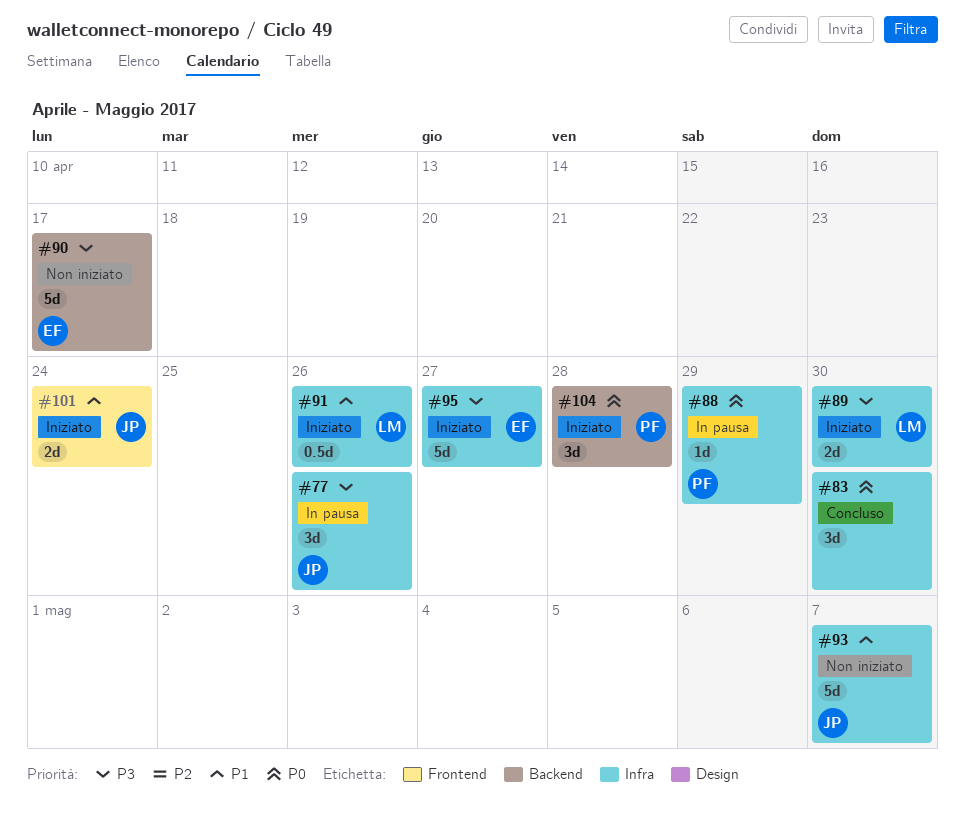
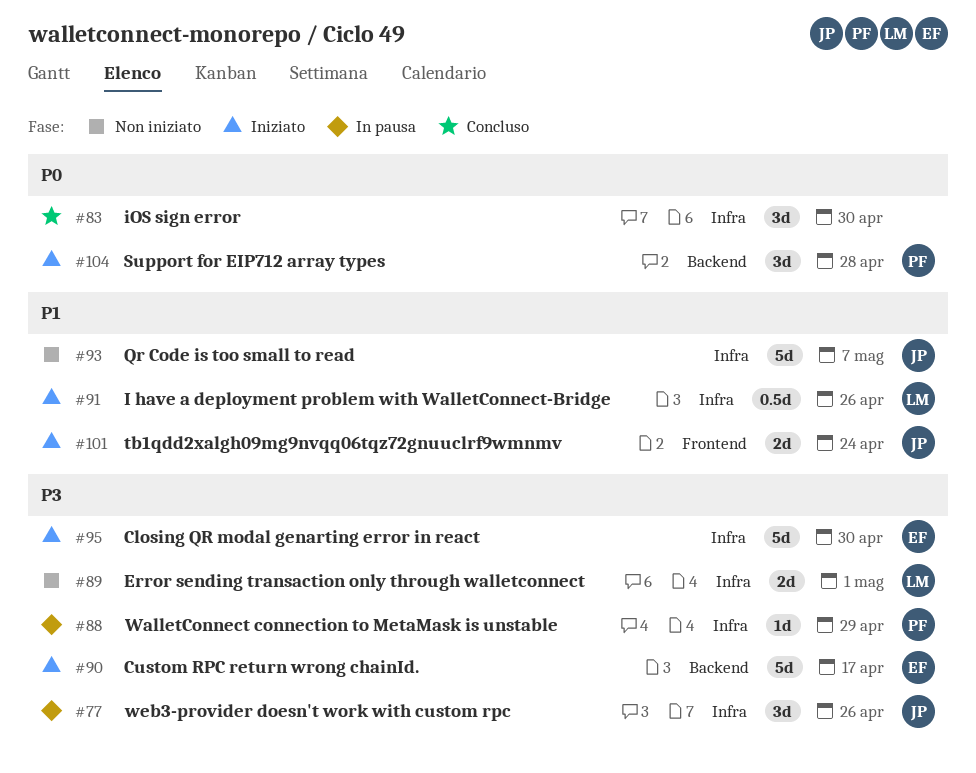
#88, priority: P0 -> P3
#89, status: Iniziato -> Non iniziato
#89, due: Apr 30 -> May 1
#90, status: Non iniziato -> Iniziato
#95, due: Apr 27 -> Apr 30

